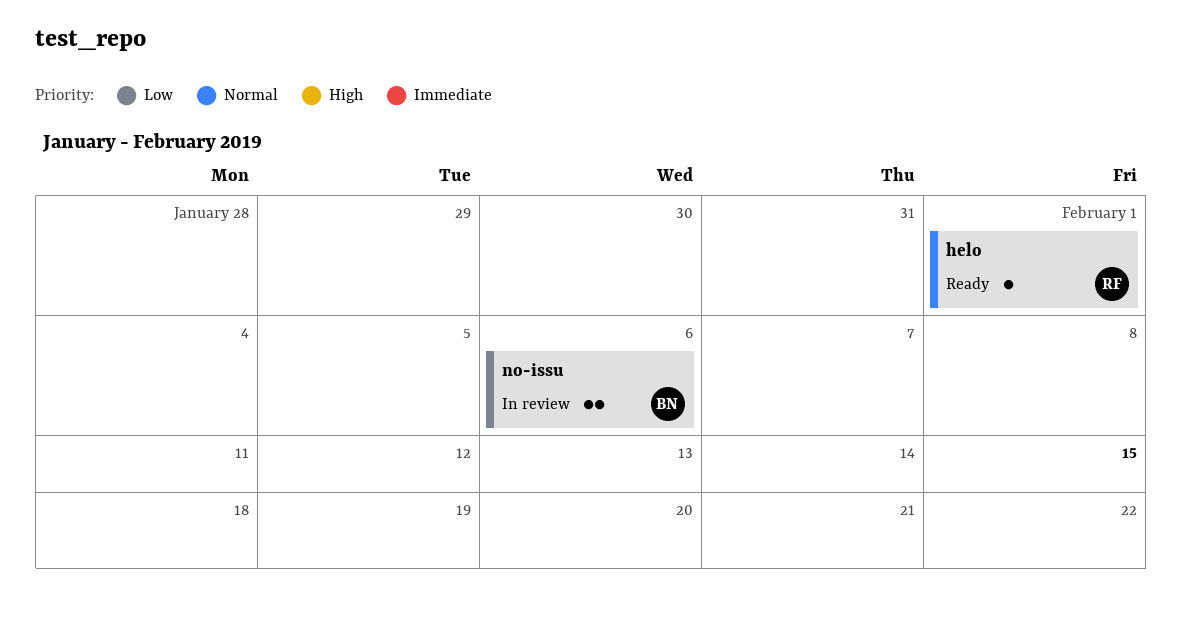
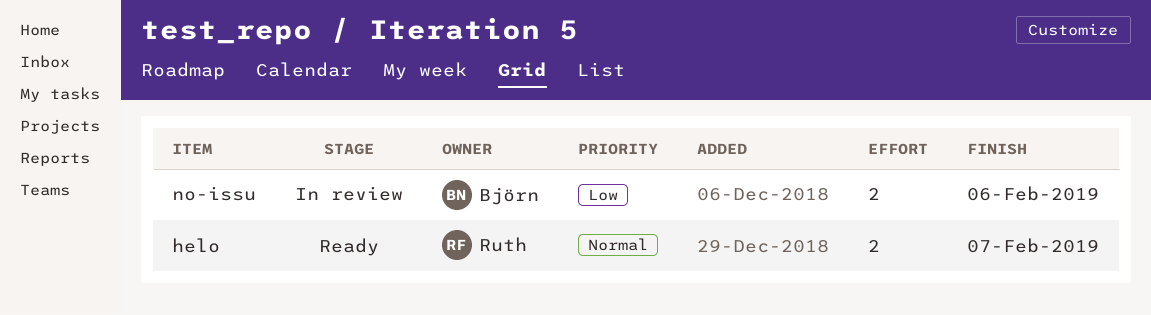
helo, estimate: 1 -> 2
helo, due: Feb 1 -> Feb 7

